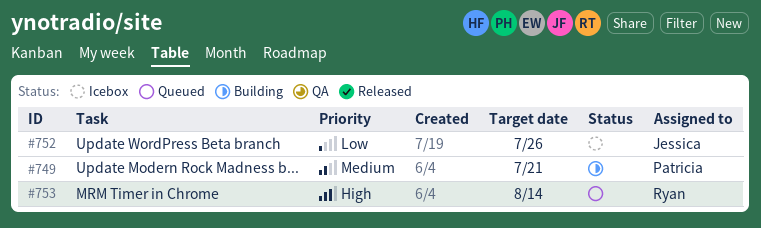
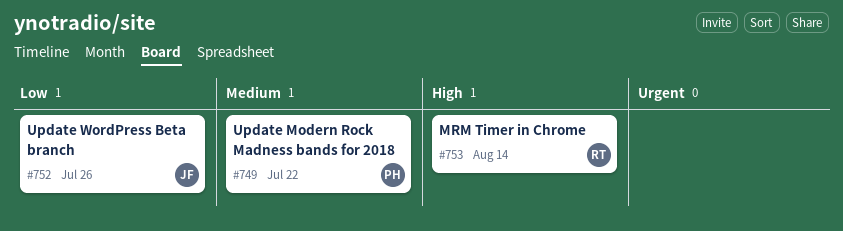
#749, due: Jul 21 -> Jul 22

